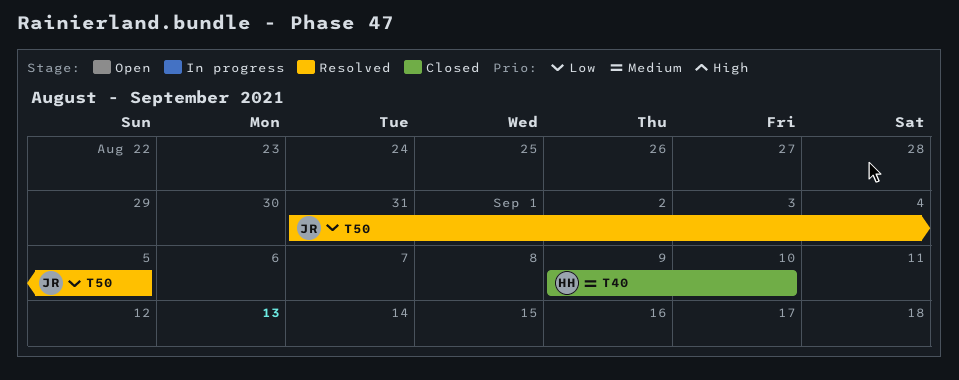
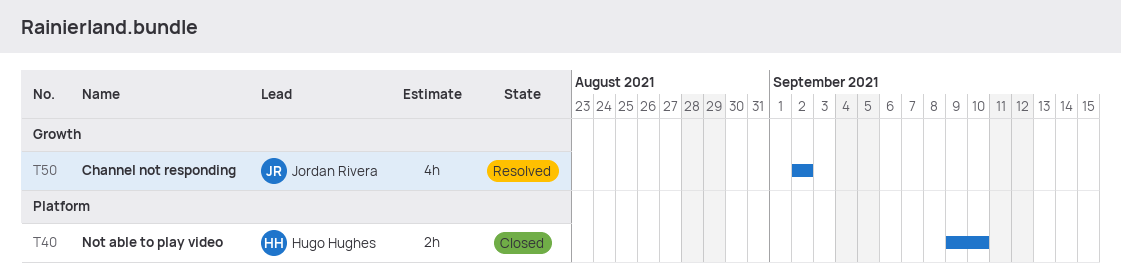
T50, start: Aug 31 -> Sep 2
T50, due: Sep 5 -> Sep 2

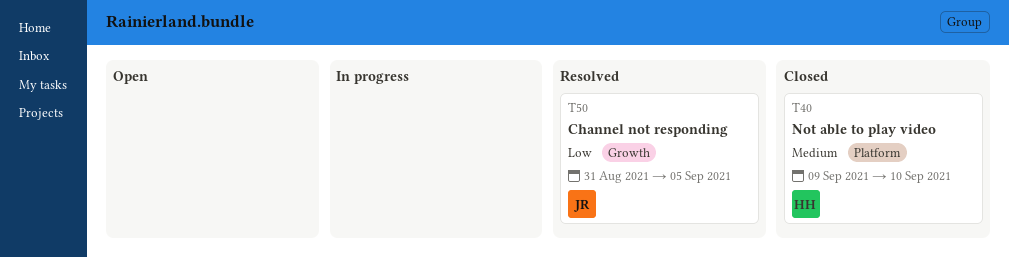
T50, start: Sep 2 -> Aug 31
T50, due: Sep 2 -> Sep 5

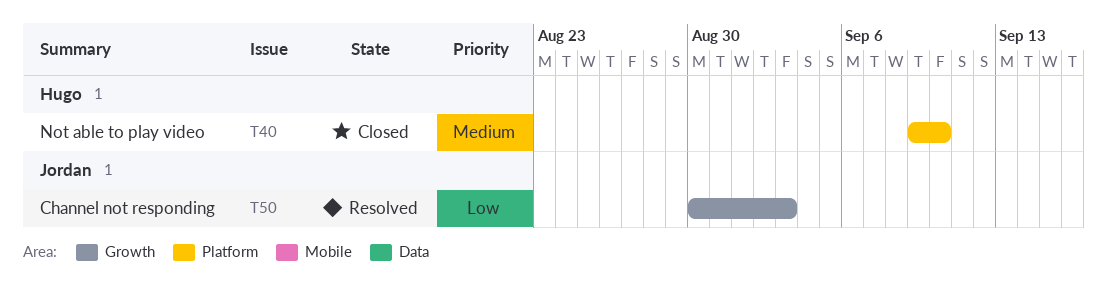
T50, start: Aug 31 -> Aug 30
T50, due: Sep 5 -> Sep 3

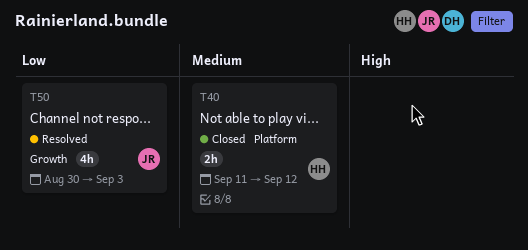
T40, start: Sep 9 -> Sep 11
T40, due: Sep 10 -> Sep 12

